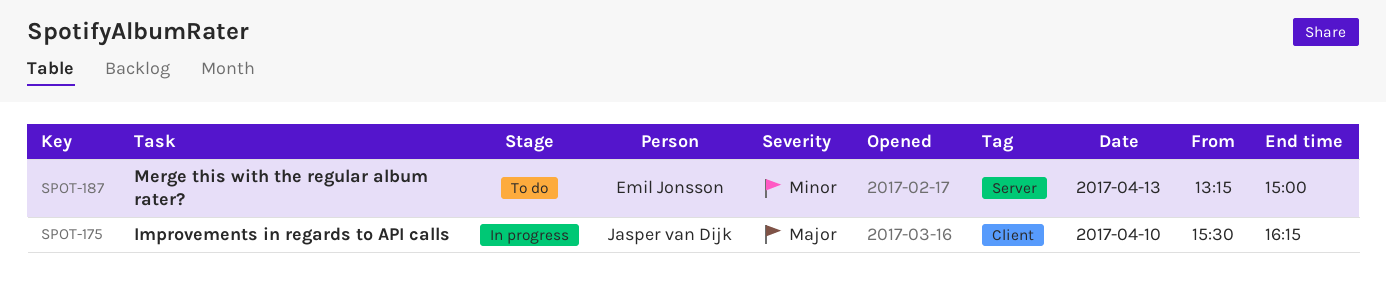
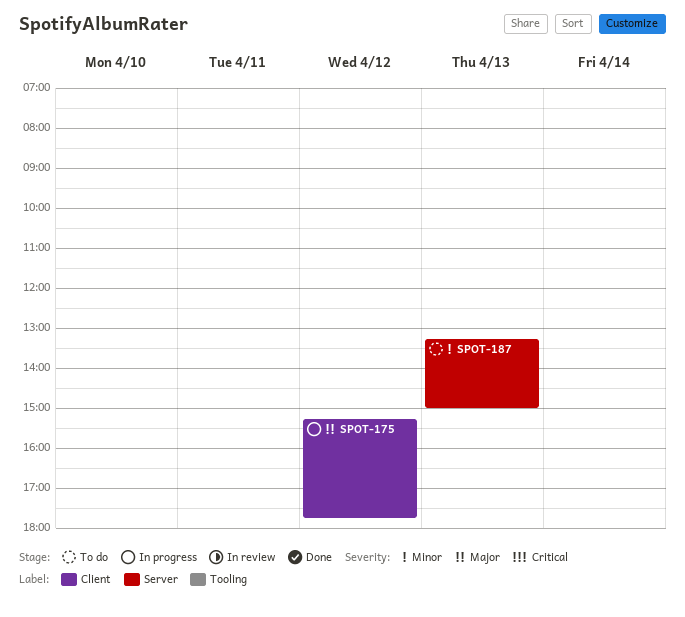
SPOT-175, day: Apr 10 -> Apr 12
SPOT-175, begins: 15:30 -> 15:15
SPOT-175, ends: 16:15 -> 17:45

